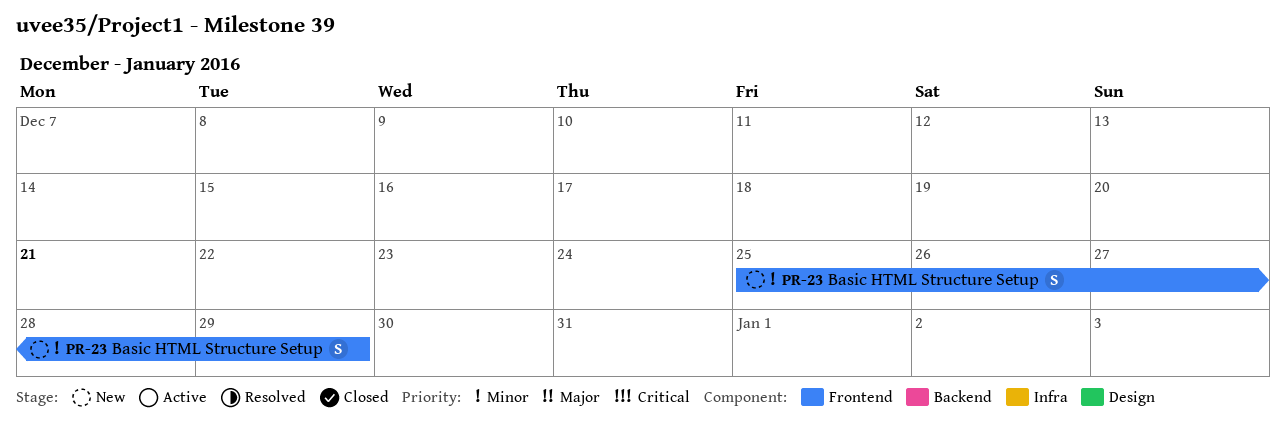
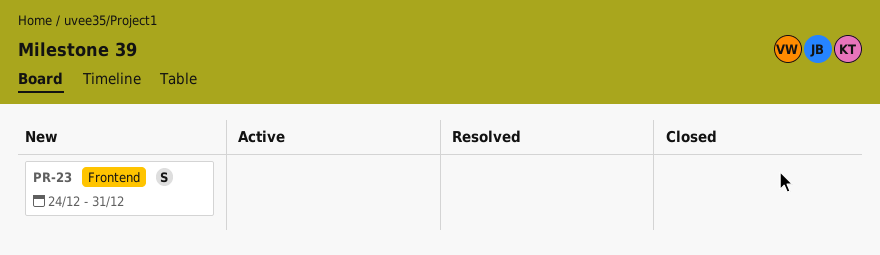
PR-23, start: Dec 25 -> Dec 24
PR-23, due: Dec 29 -> Dec 31

